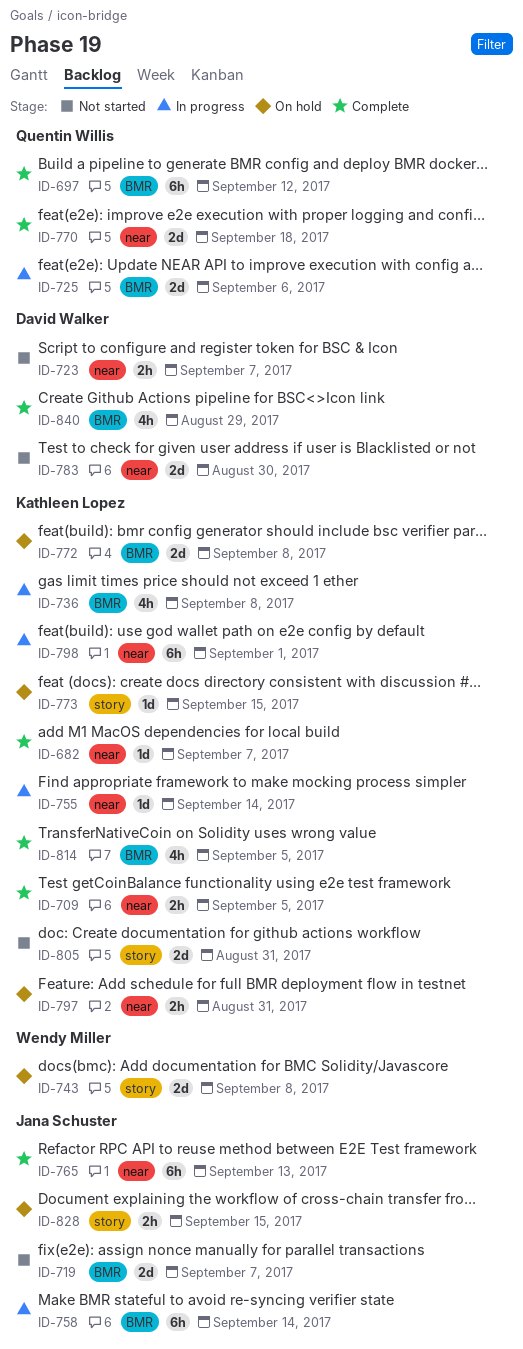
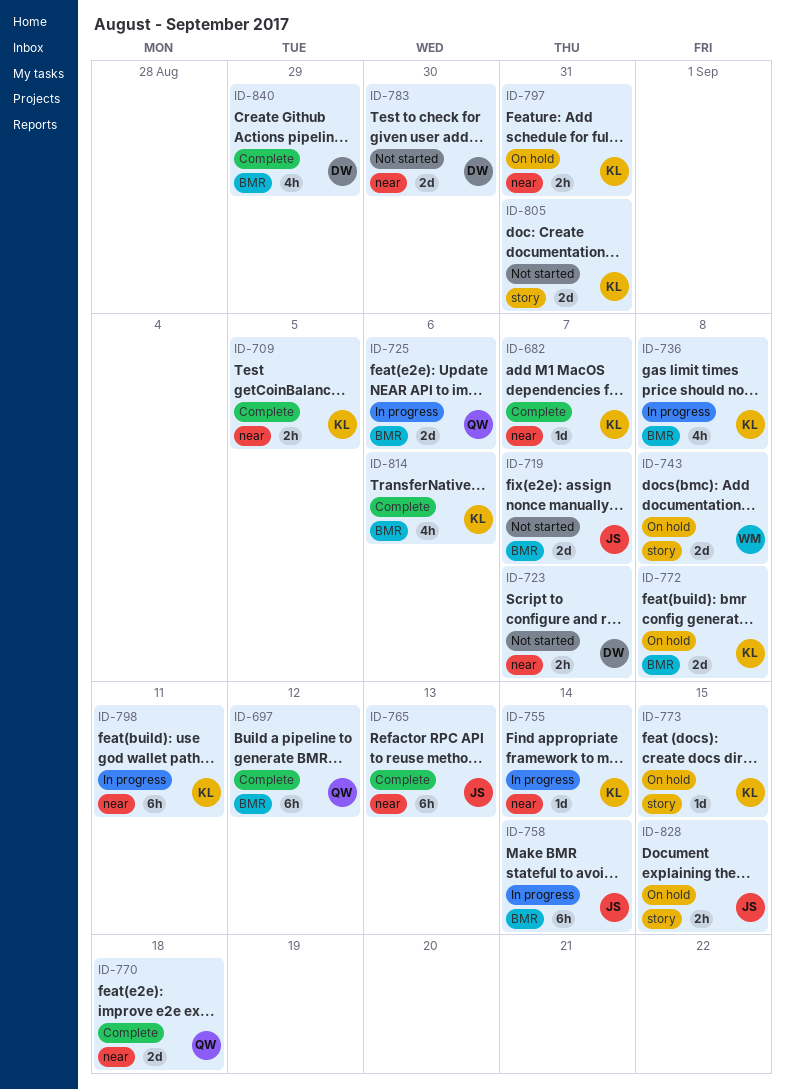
ID-798, due: Sep 1 -> Sep 11
ID-814, due: Sep 5 -> Sep 6

